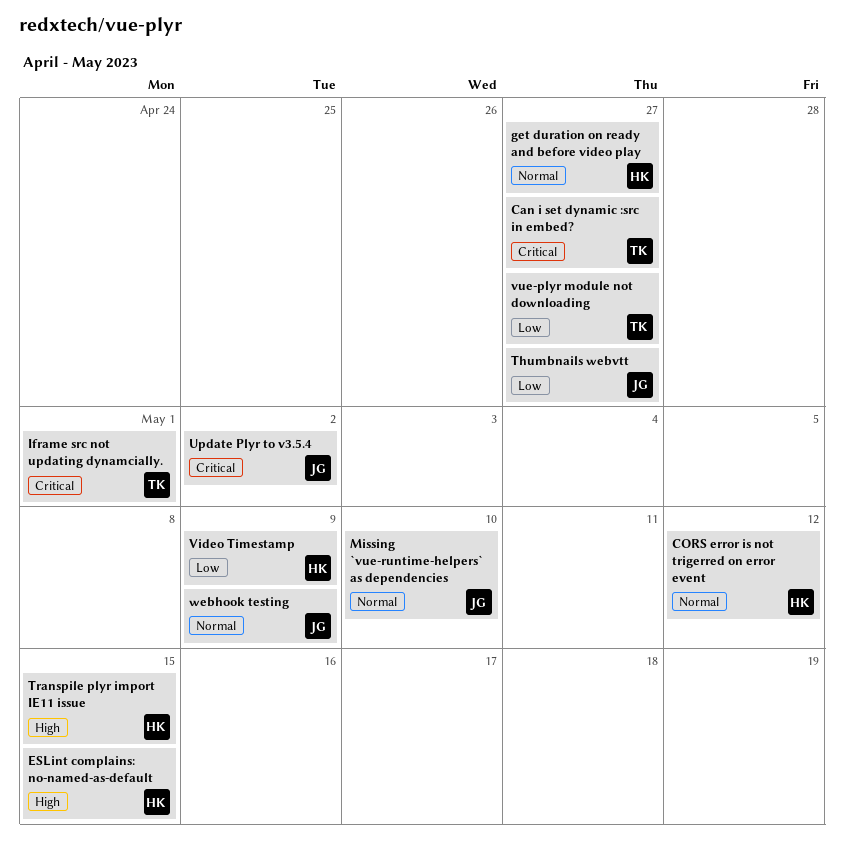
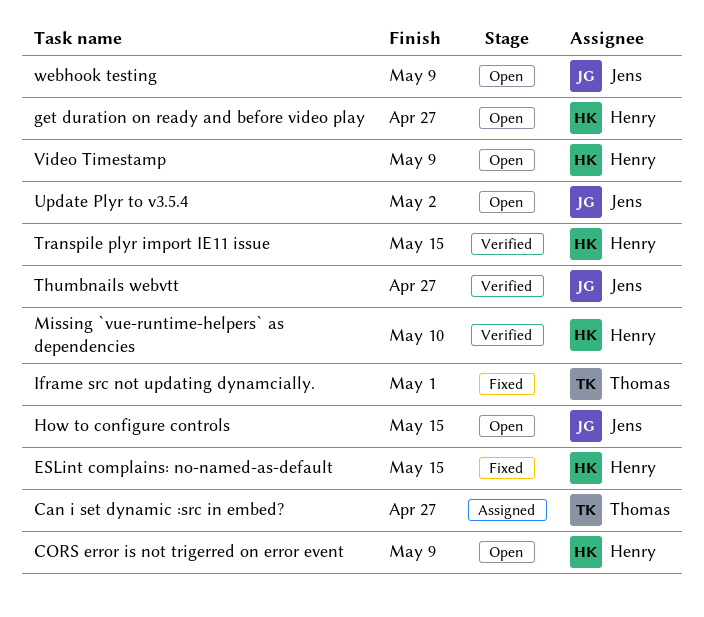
CORS error is not trigerred on error event, due: May 12 -> May 9
How to configure controls: none -> present
Missing `vue-runtime-helpers` as dependencies, owner: Jens -> Henry
vue-plyr module not downloading: present -> none

